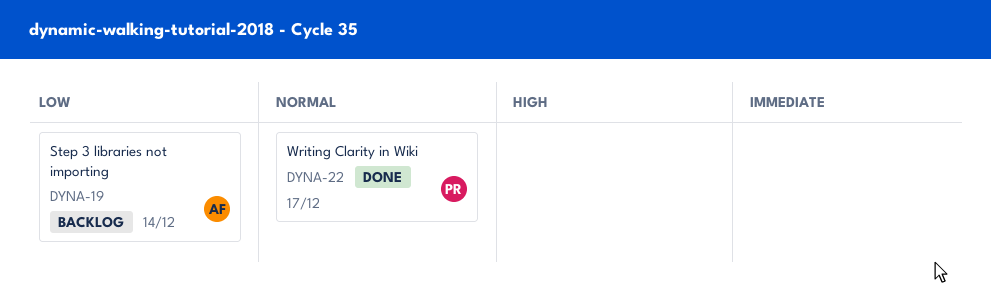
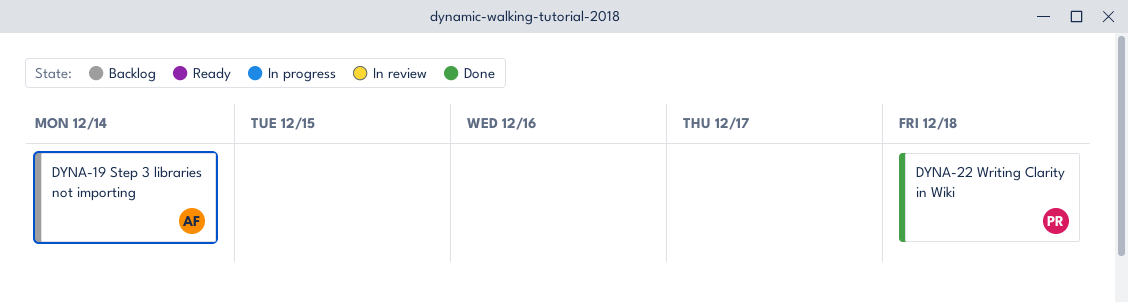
DYNA-22, due: Dec 17 -> Dec 18

